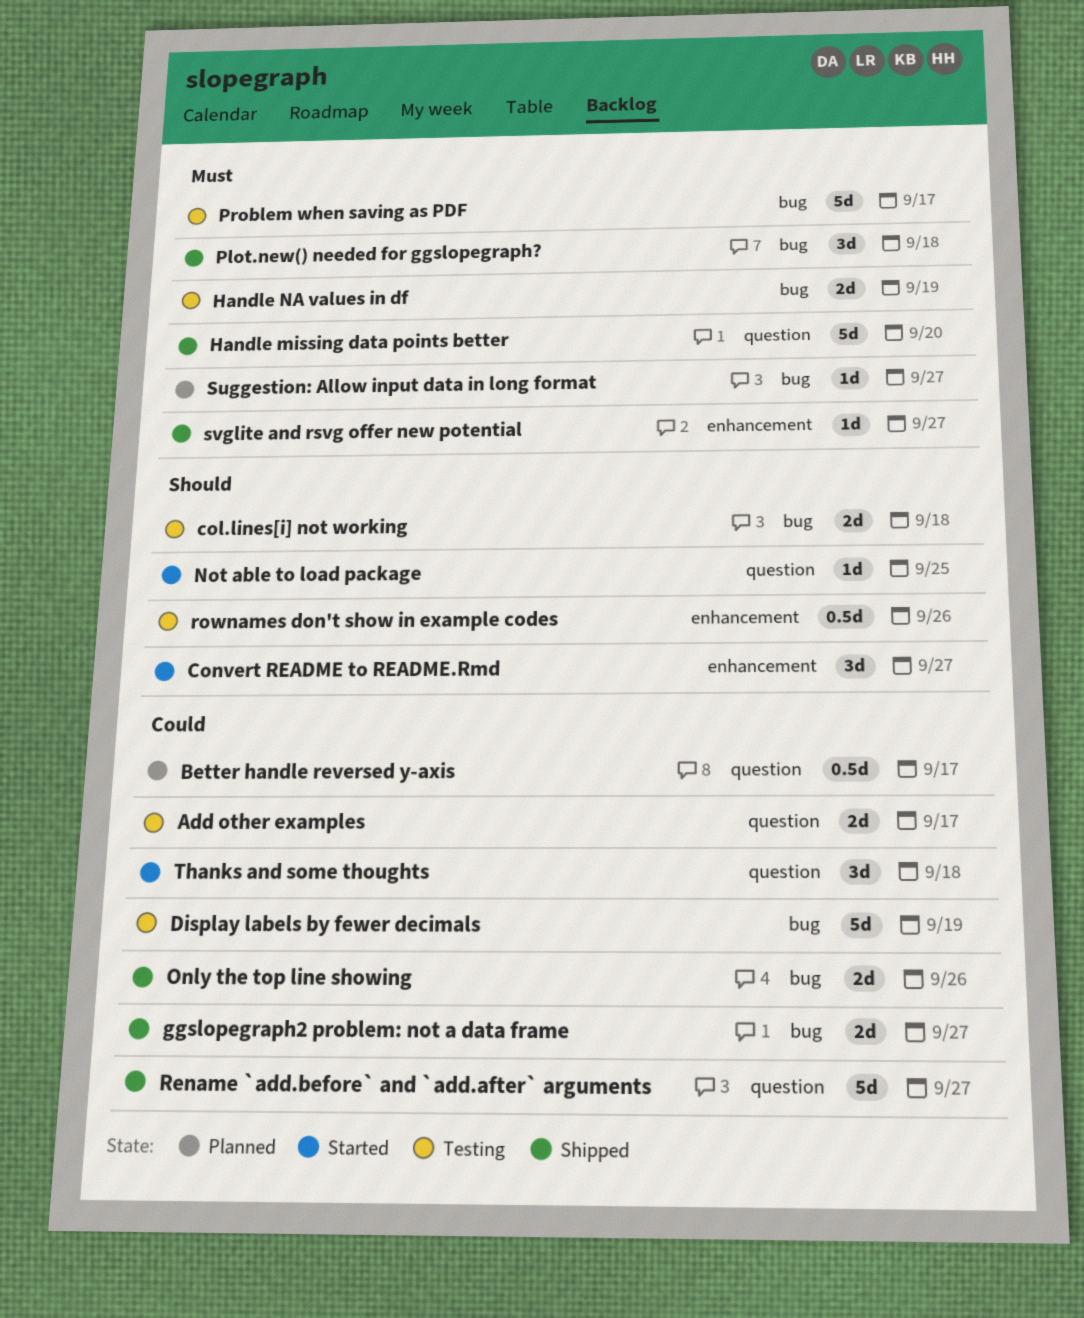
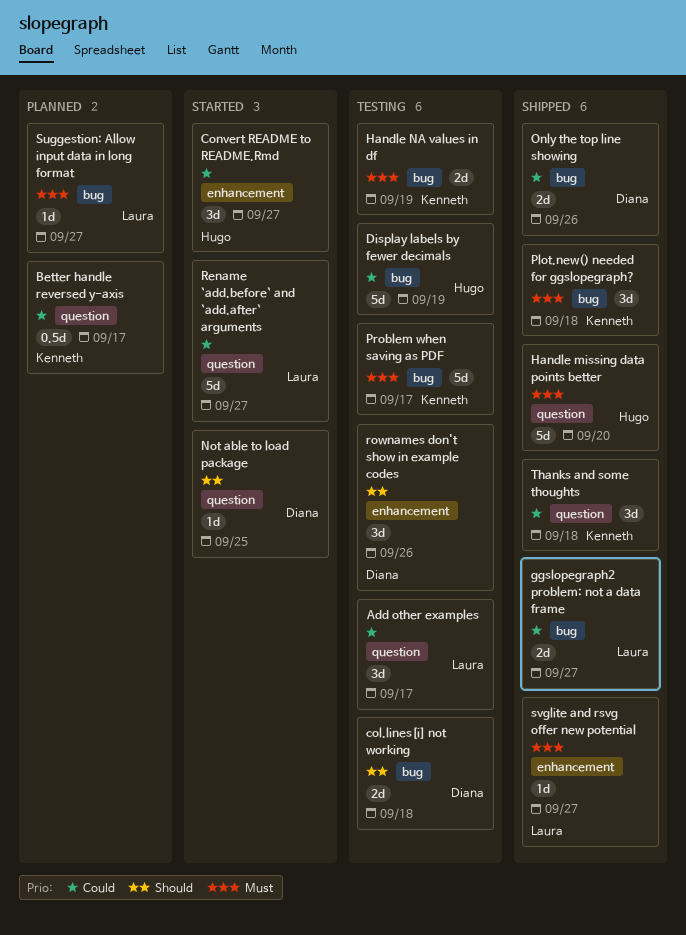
Add other examples, estimate: 2d -> 3d
Convert README to README.Rmd, priority: Should -> Could
Rename `add.before` and `add.after` arguments, status: Shipped -> Started
rownames don't show in example codes, estimate: 0.5d -> 3d
Thanks and some thoughts, status: Started -> Shipped

